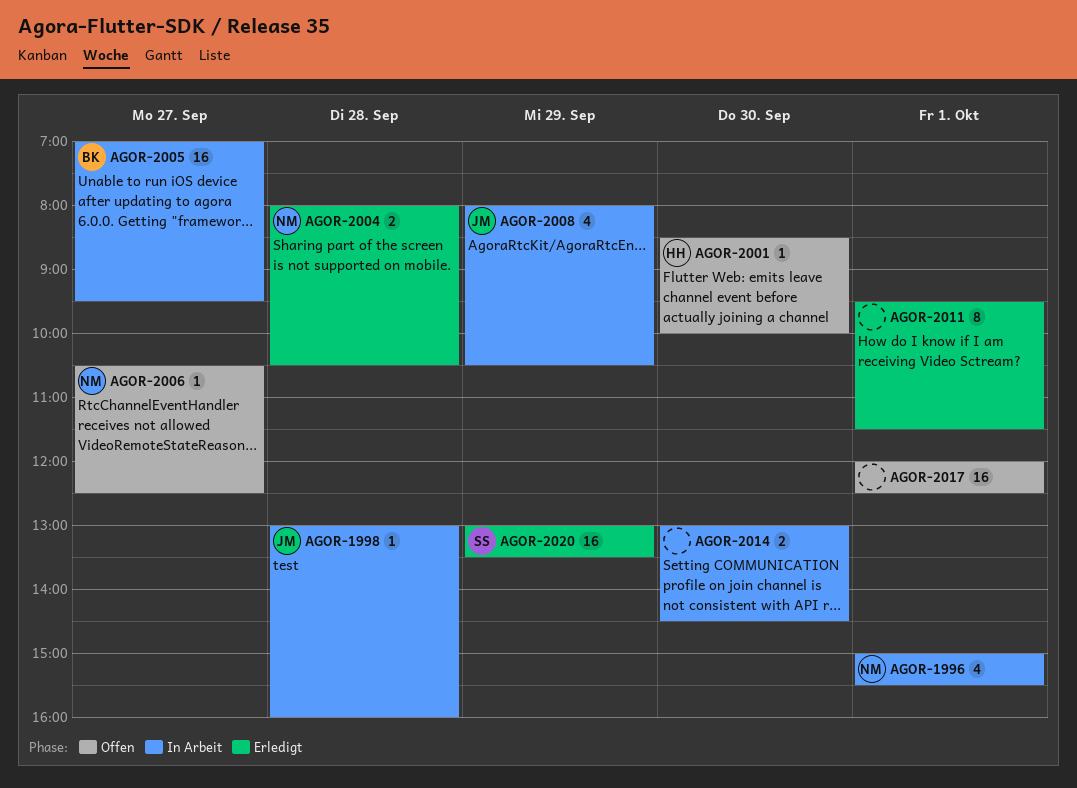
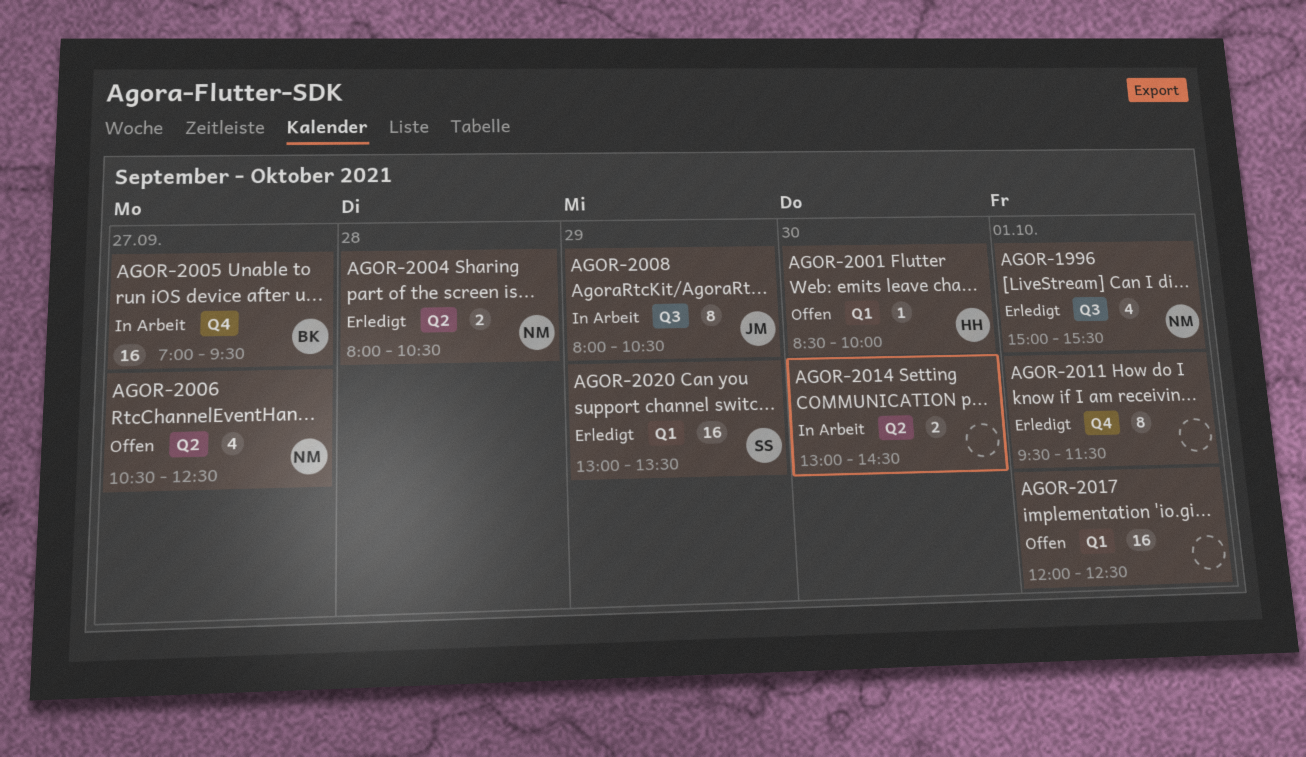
AGOR-1996, status: In Arbeit -> Erledigt
AGOR-1998: present -> none
AGOR-2006, estimate: 1 -> 4
AGOR-2008, estimate: 4 -> 8

